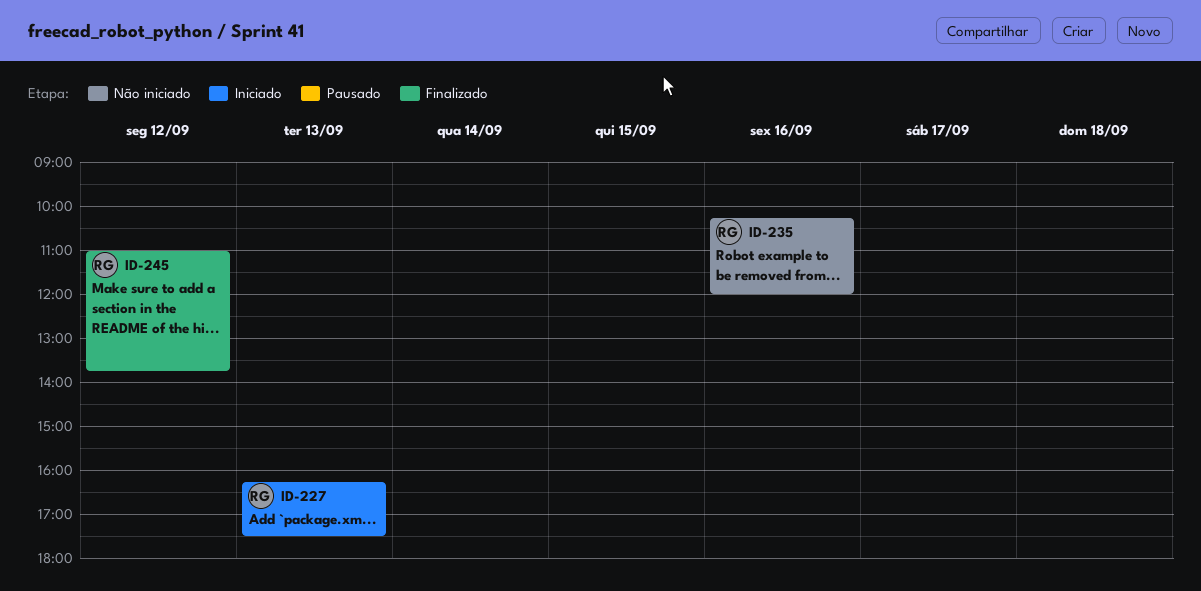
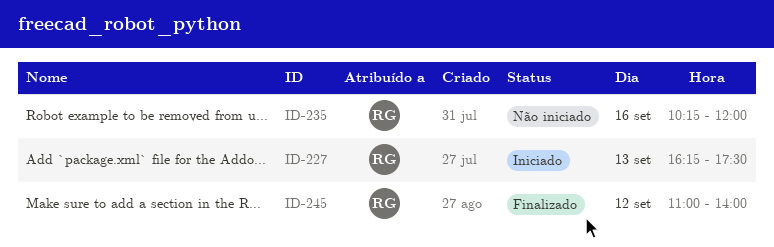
ID-245, ends: 13:45 -> 14:00

